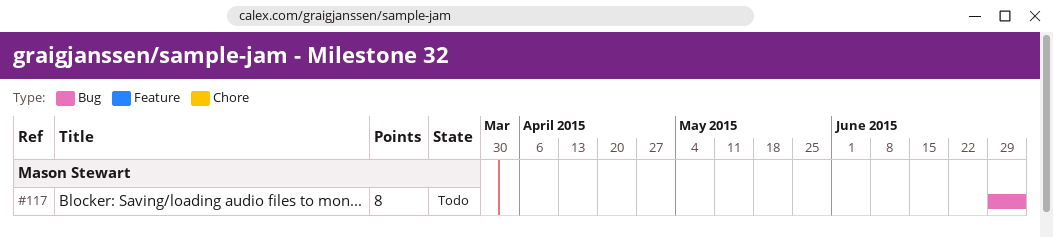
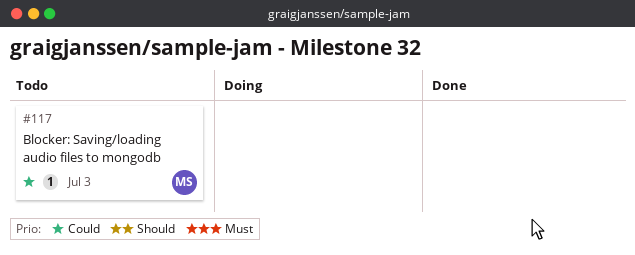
#117, estimate: 8 -> 1

